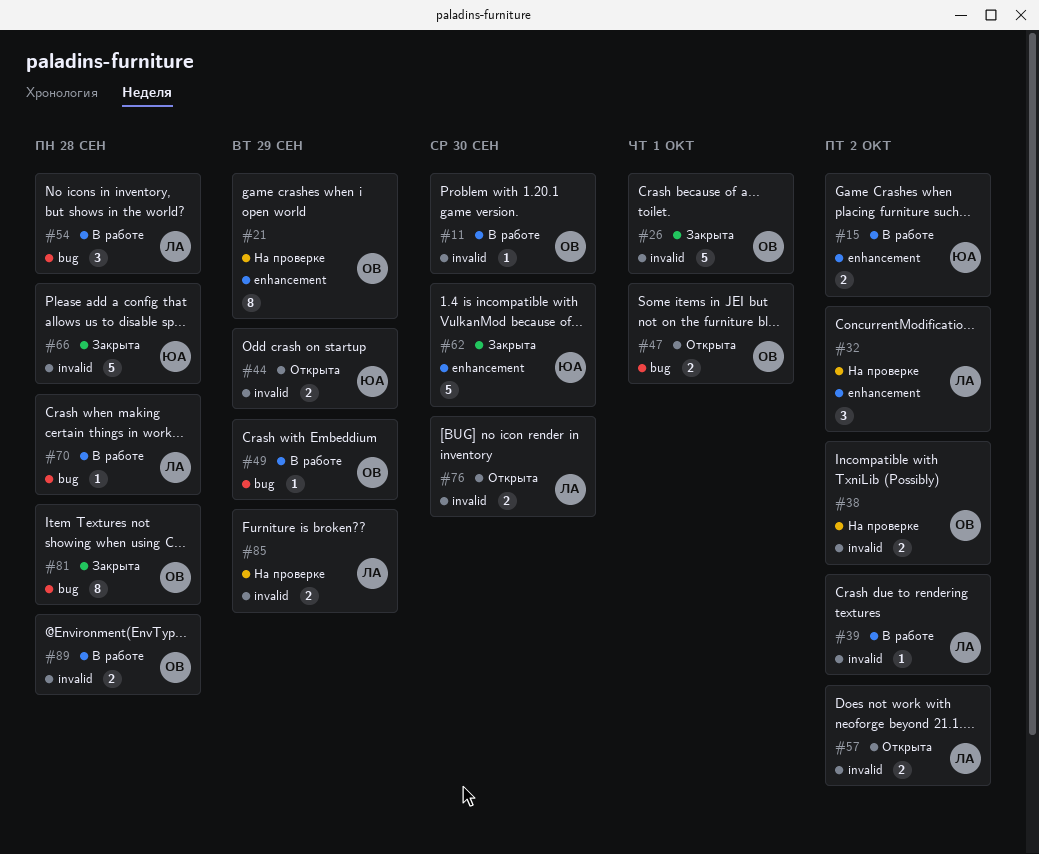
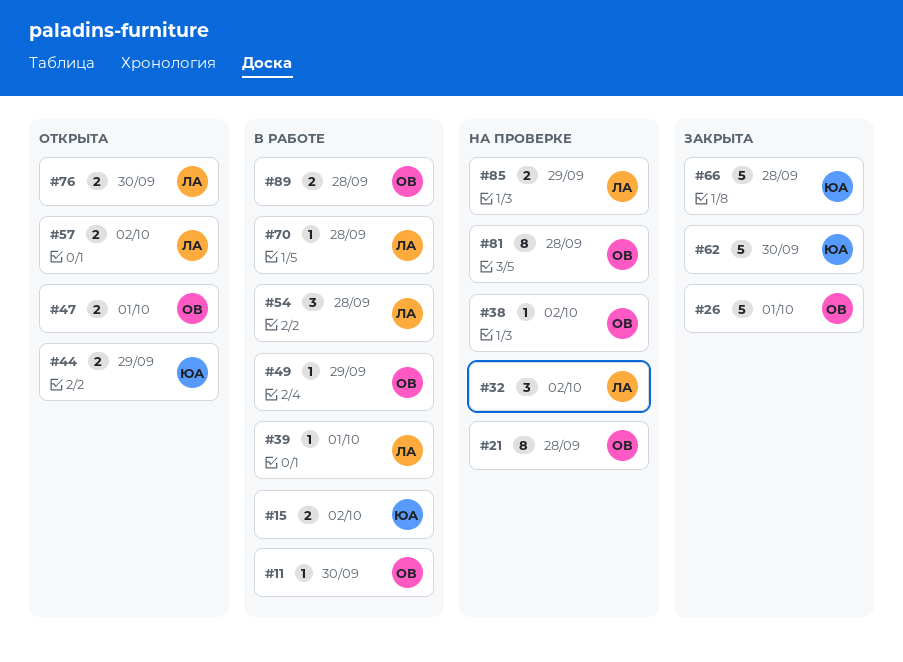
#21, due: Sep 29 -> Sep 28
#38, estimate: 2 -> 1
#39, due: Oct 2 -> Oct 1
#81, status: Закрыта -> На проверке

